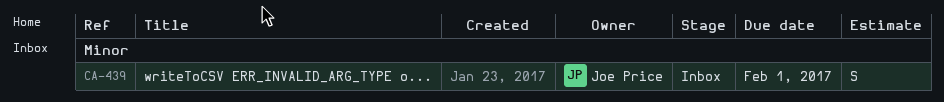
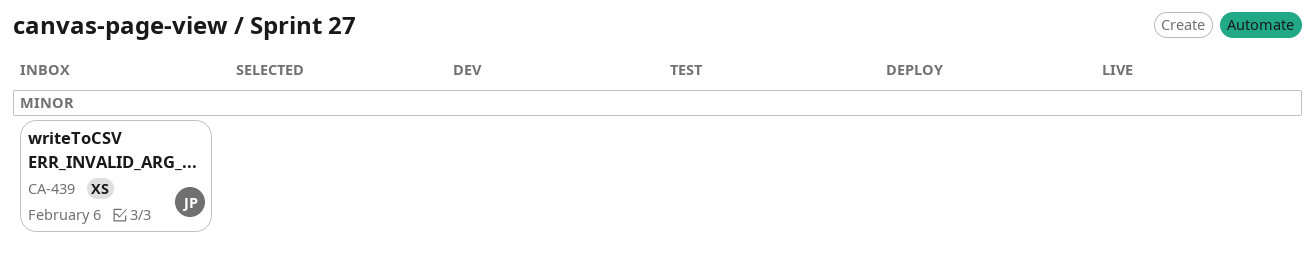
CA-439, estimate: S -> XS
CA-439, due: Feb 1 -> Feb 6

